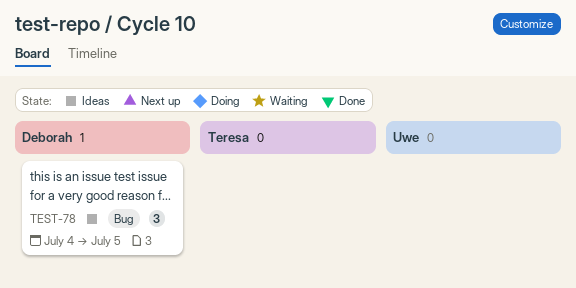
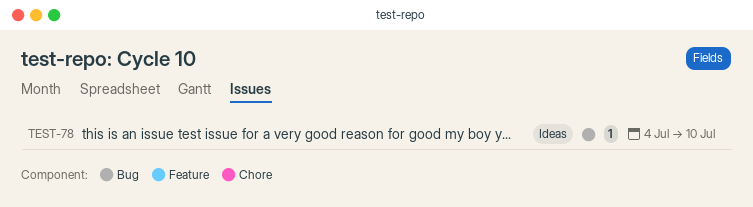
TEST-78, estimate: 3 -> 1
TEST-78, due: Jul 5 -> Jul 10

